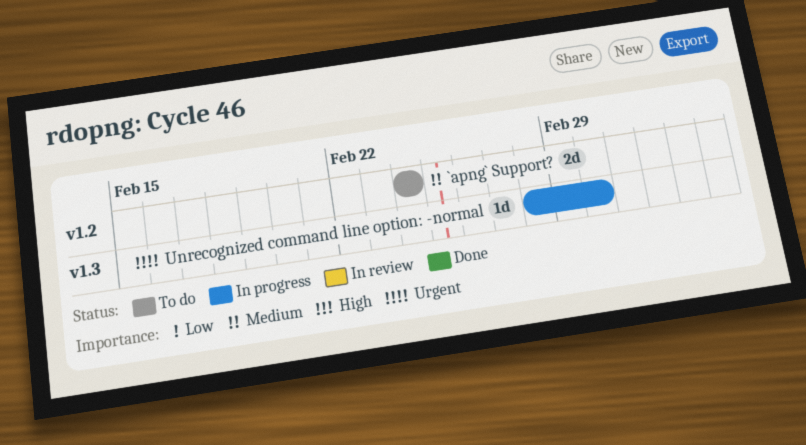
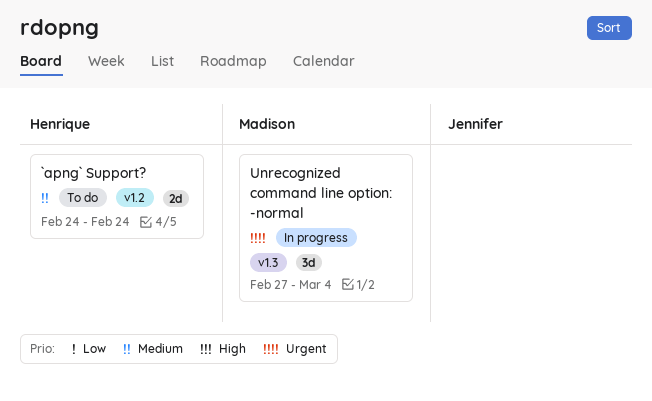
Unrecognized command line option: -normal, estimate: 1d -> 3d
Unrecognized command line option: -normal, start: Feb 28 -> Feb 27
Unrecognized command line option: -normal, due: Mar 1 -> Mar 4

